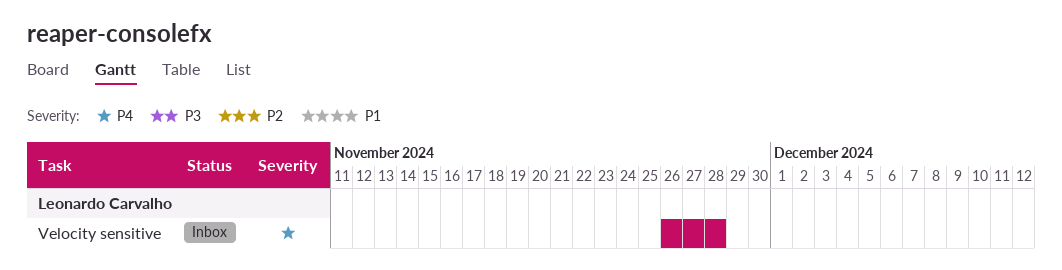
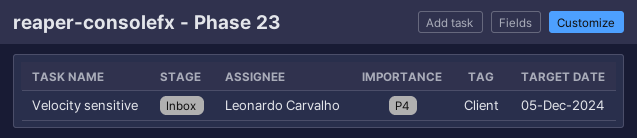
Velocity sensitive, due: Nov 28 -> Dec 5

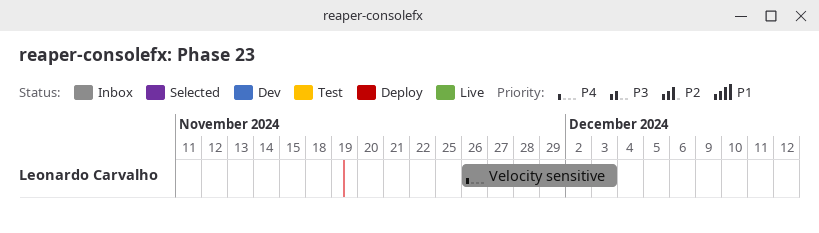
Velocity sensitive, due: Dec 5 -> Dec 3

